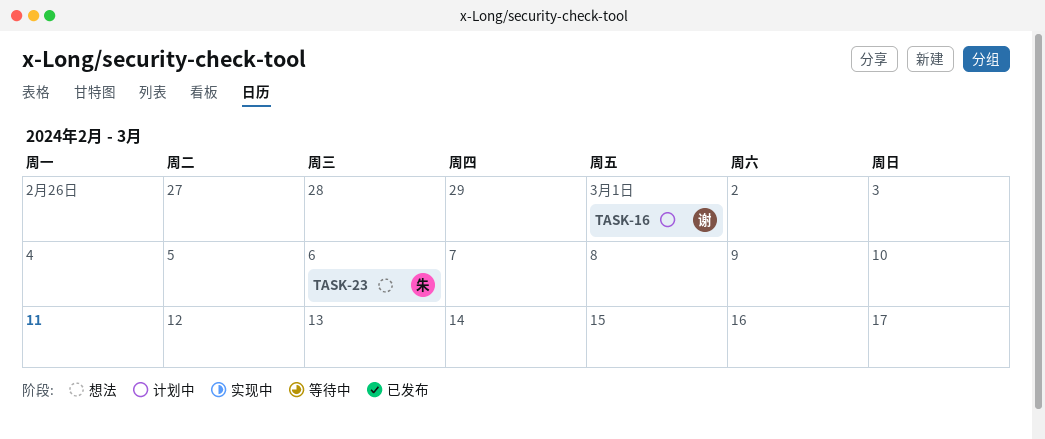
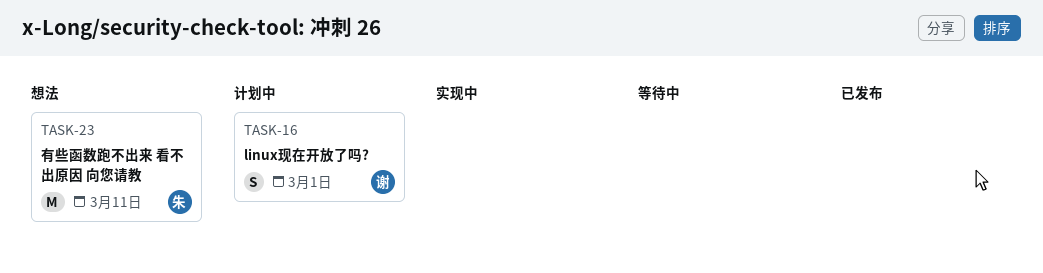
TASK-23, due: Mar 6 -> Mar 11

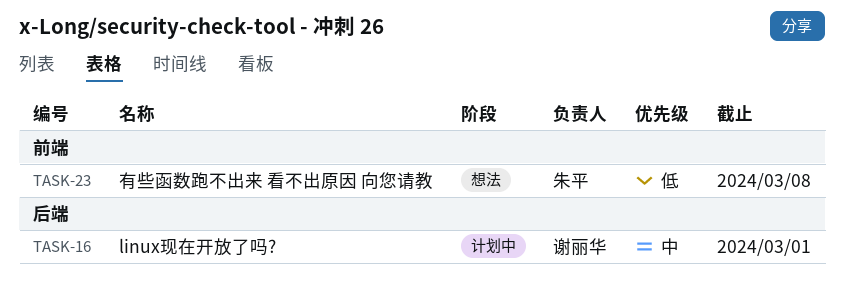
TASK-23, due: Mar 11 -> Mar 8

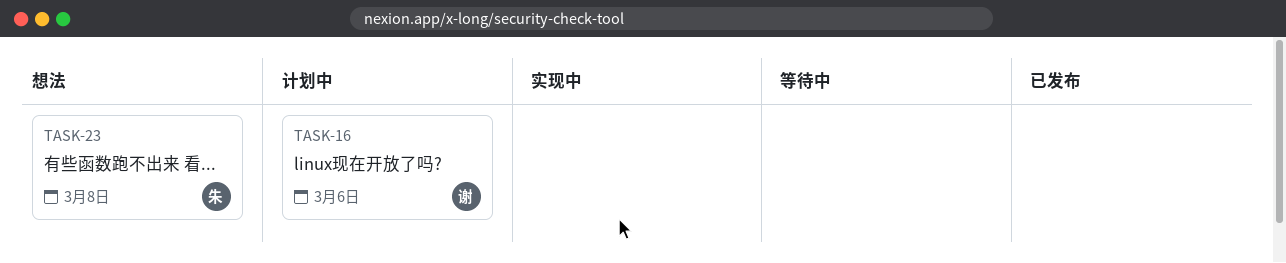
TASK-16, due: Mar 1 -> Mar 6

